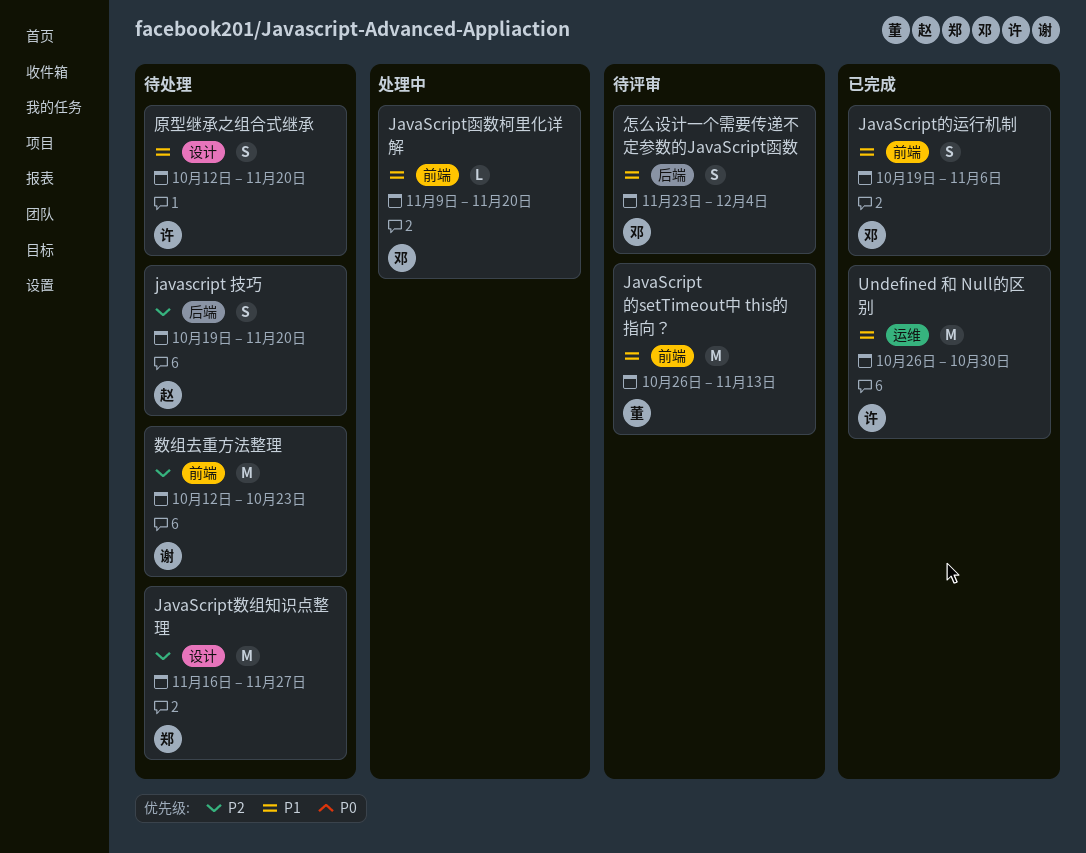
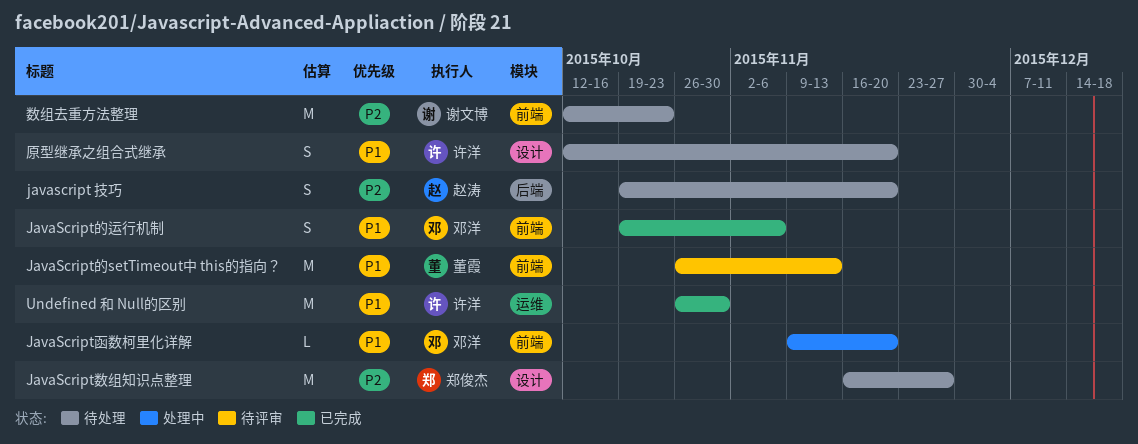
怎么设计一个需要传递不定参数的JavaScript函数: present -> none

